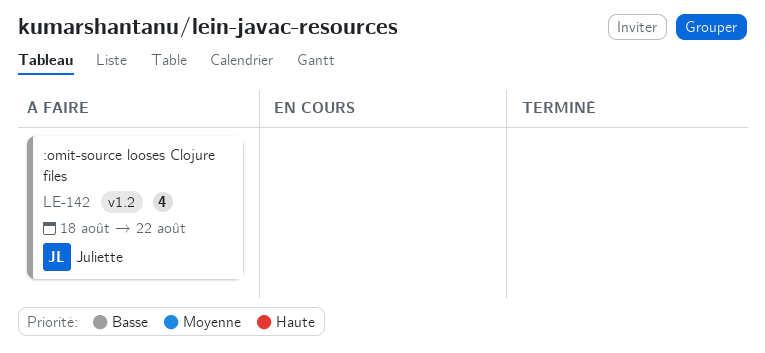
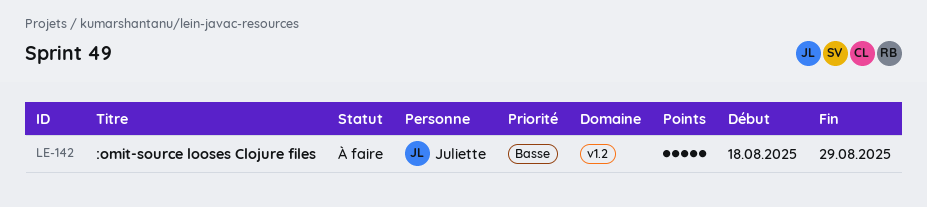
LE-142, estimate: 4 -> 5
LE-142, due: Aug 22 -> Aug 29

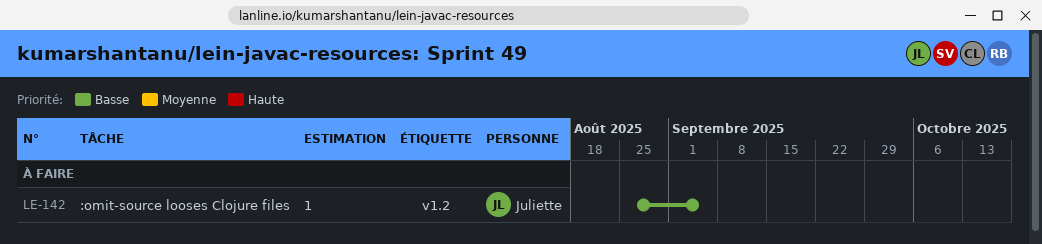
LE-142, estimate: 5 -> 1
LE-142, start: Aug 18 -> Aug 25
LE-142, due: Aug 29 -> Sep 5

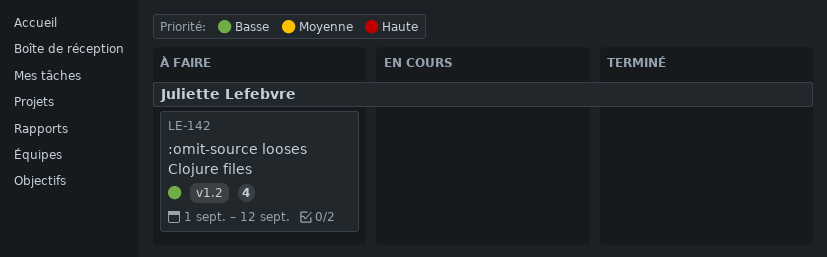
LE-142, estimate: 1 -> 4
LE-142, start: Aug 25 -> Sep 1
LE-142, due: Sep 5 -> Sep 12

